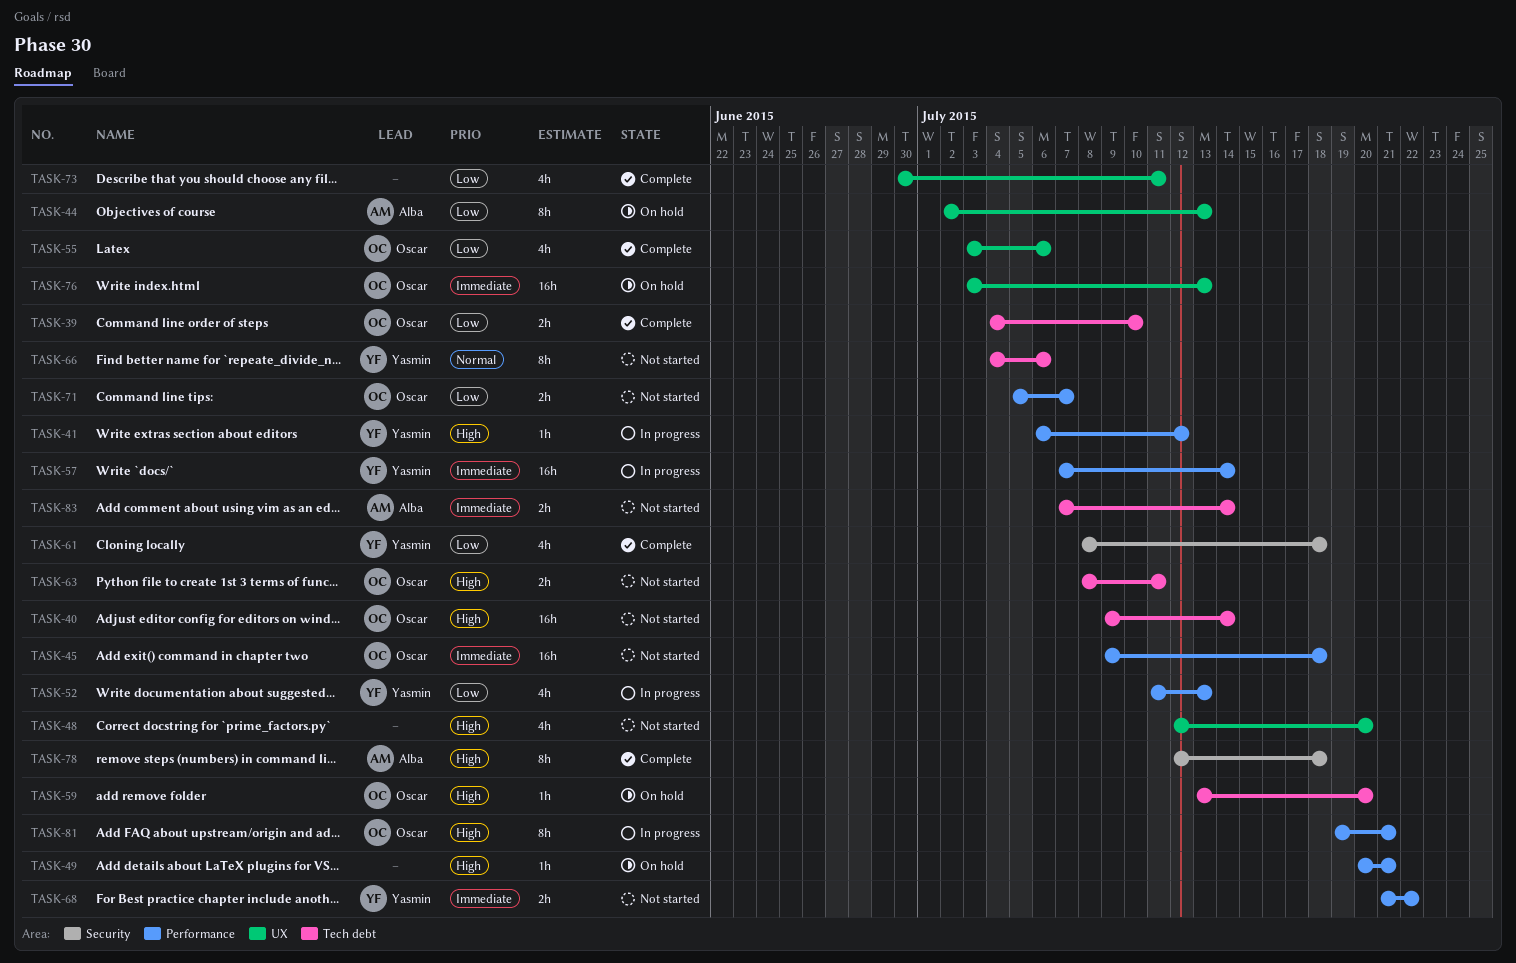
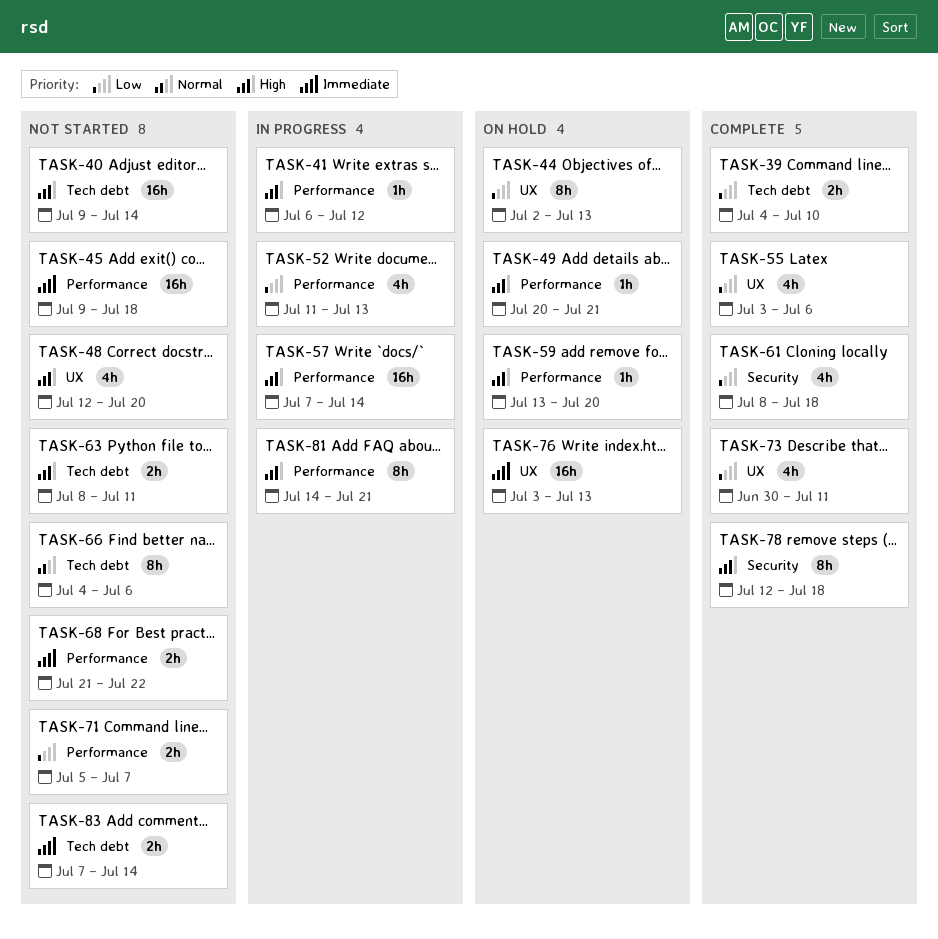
TASK-57, priority: Immediate -> High
TASK-59, label: Tech debt -> Performance
TASK-81, start: Jul 19 -> Jul 14

